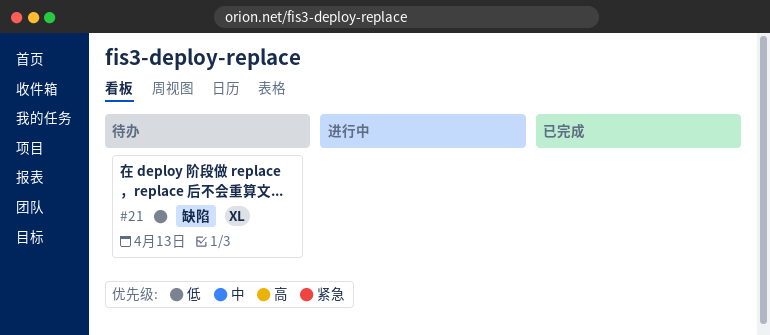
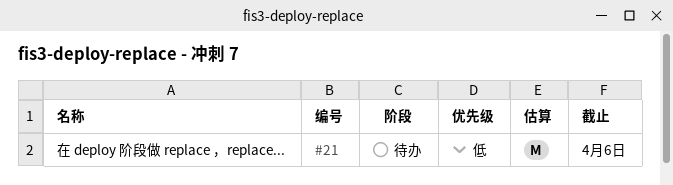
#21, estimate: XL -> M
#21, due: Apr 13 -> Apr 6

